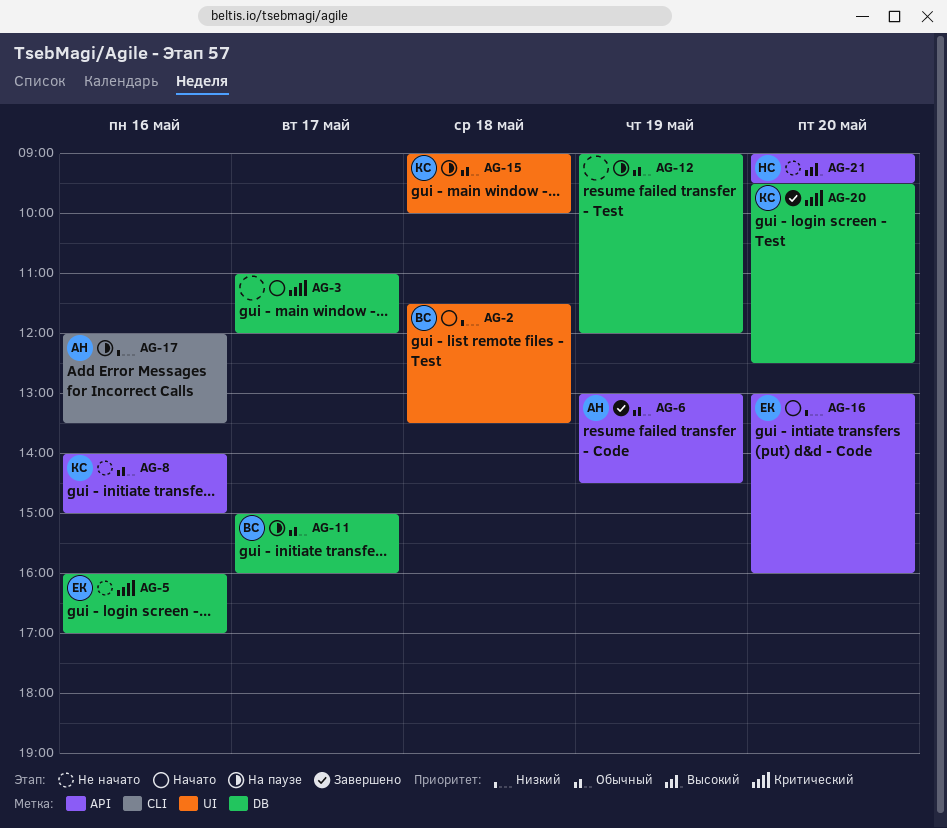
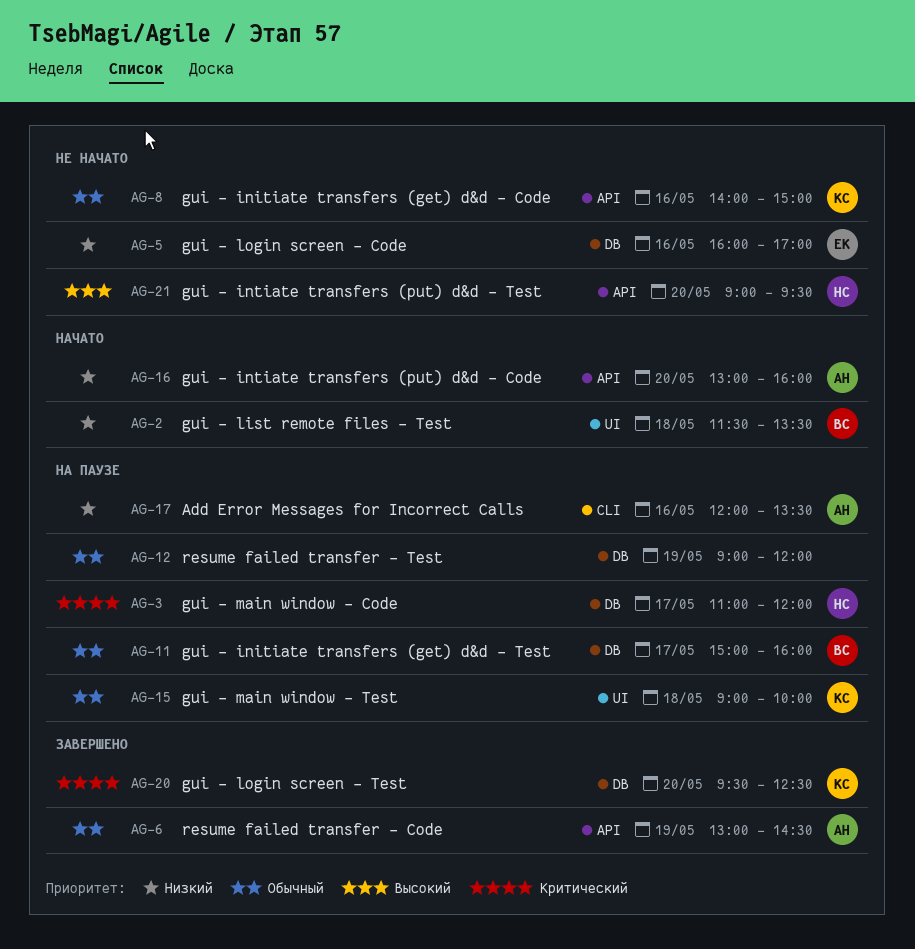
AG-3, status: Начато -> На паузе
AG-3, owner: none -> НС
AG-5, priority: Критический -> Низкий
AG-16, owner: ЕК -> АН

